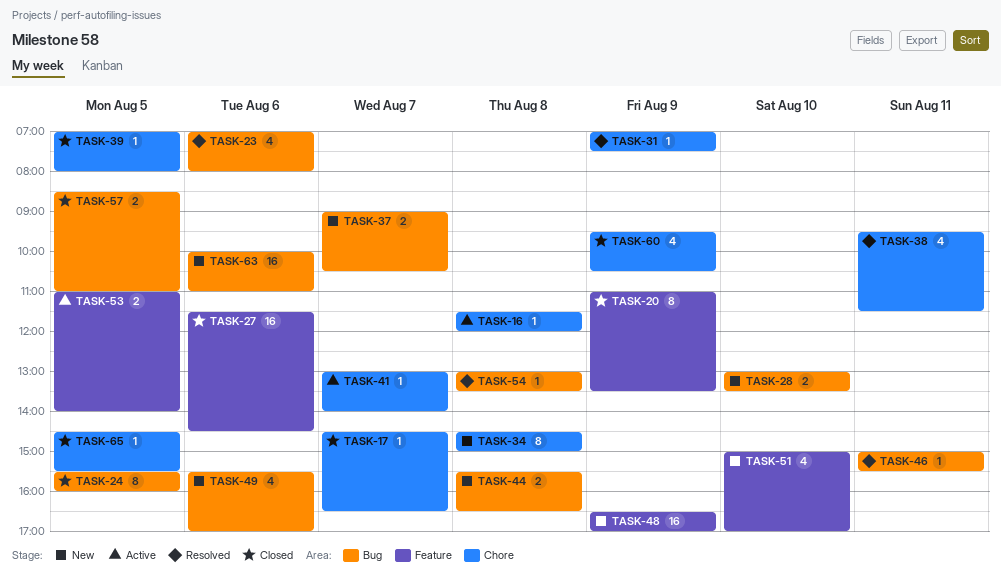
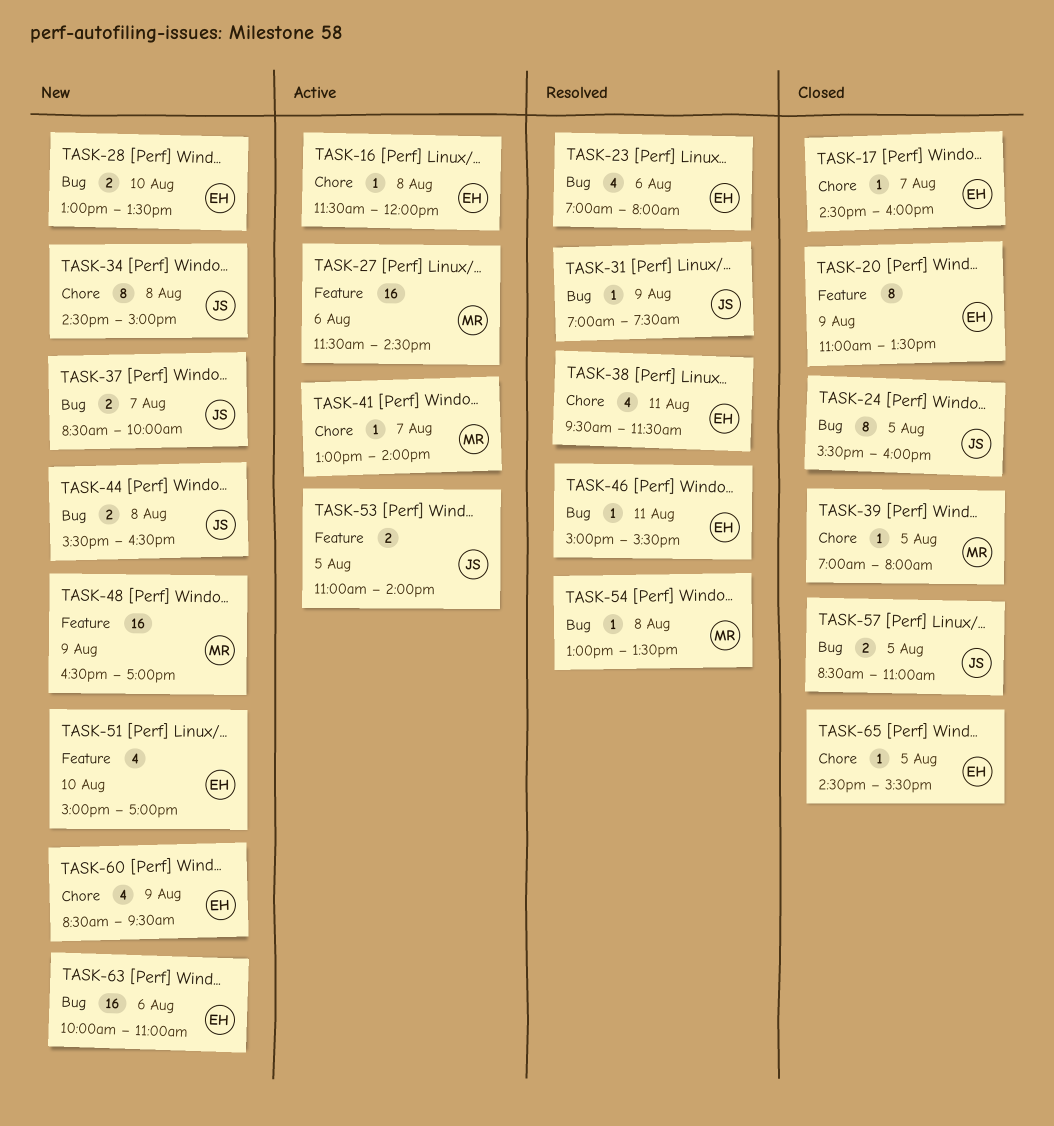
TASK-17, ends: 16:30 -> 16:00
TASK-27, status: Closed -> Active
TASK-31, label: Chore -> Bug
TASK-37, begins: 09:00 -> 08:30
TASK-37, ends: 10:30 -> 10:00
TASK-49: present -> none
TASK-60, status: Closed -> New
TASK-60, begins: 09:30 -> 08:30
TASK-60, ends: 10:30 -> 09:30

